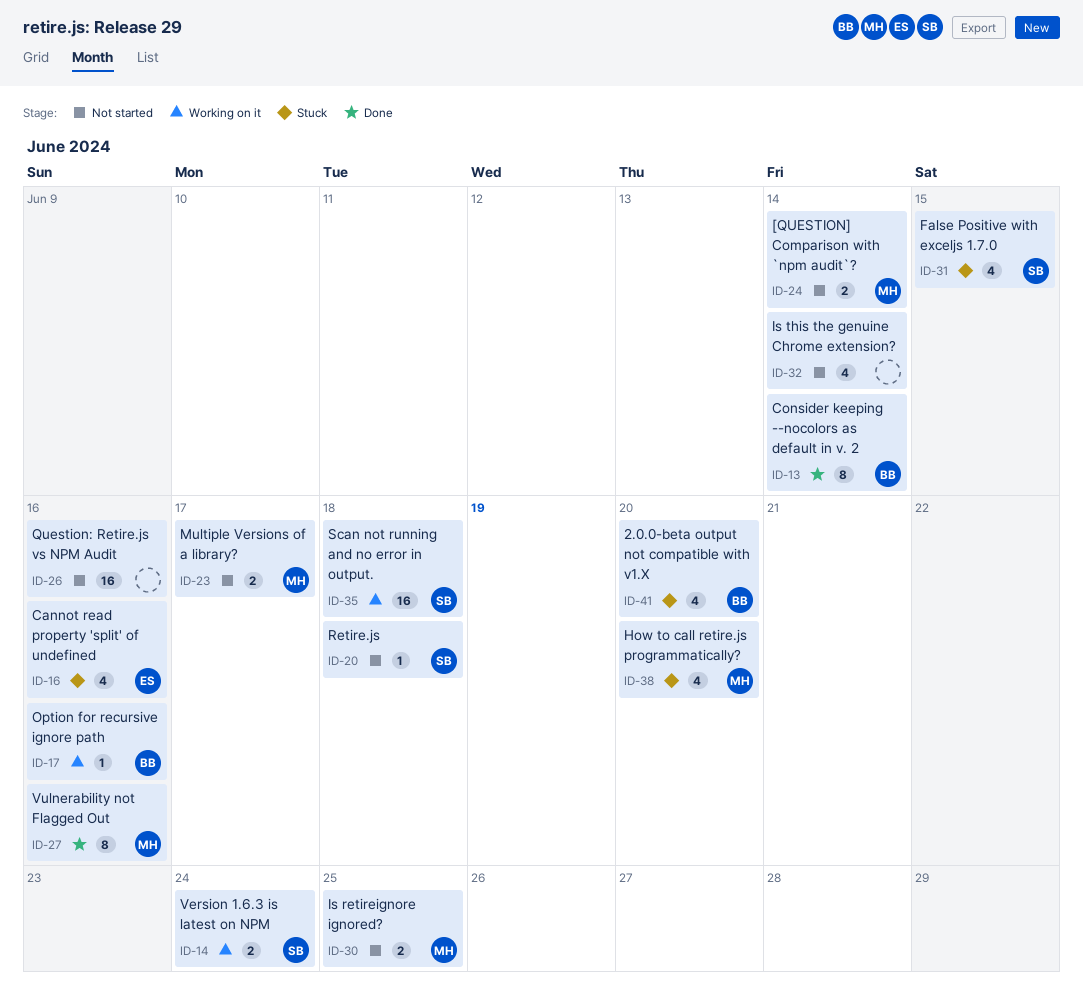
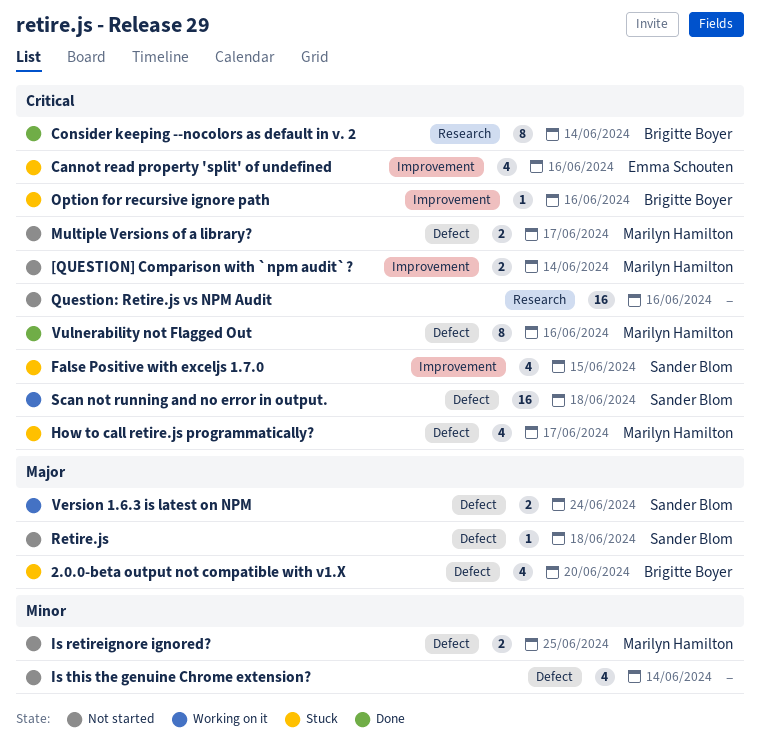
How to call retire.js programmatically?, due: Jun 20 -> Jun 17
Option for recursive ignore path, status: Working on it -> Stuck

